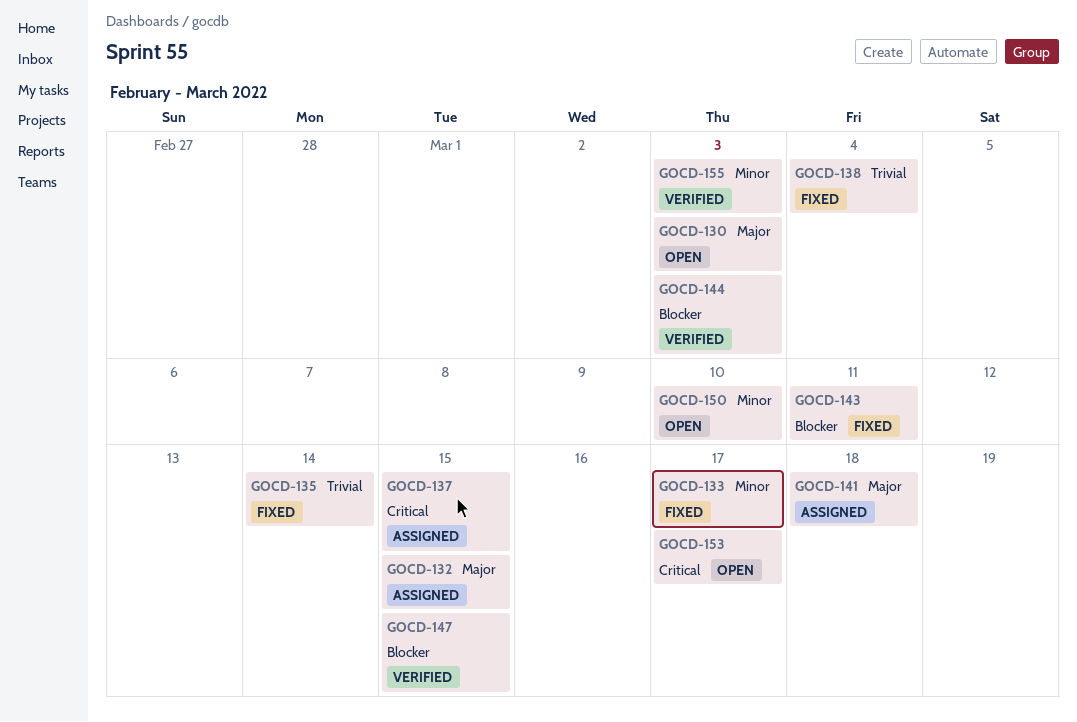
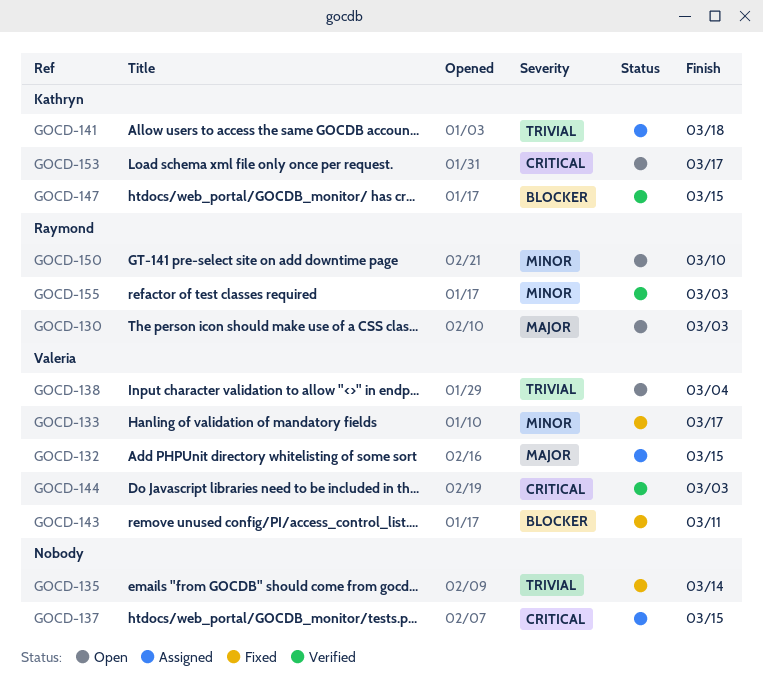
GOCD-138, status: Fixed -> Open
GOCD-141, priority: Major -> Trivial
GOCD-144, priority: Blocker -> Critical

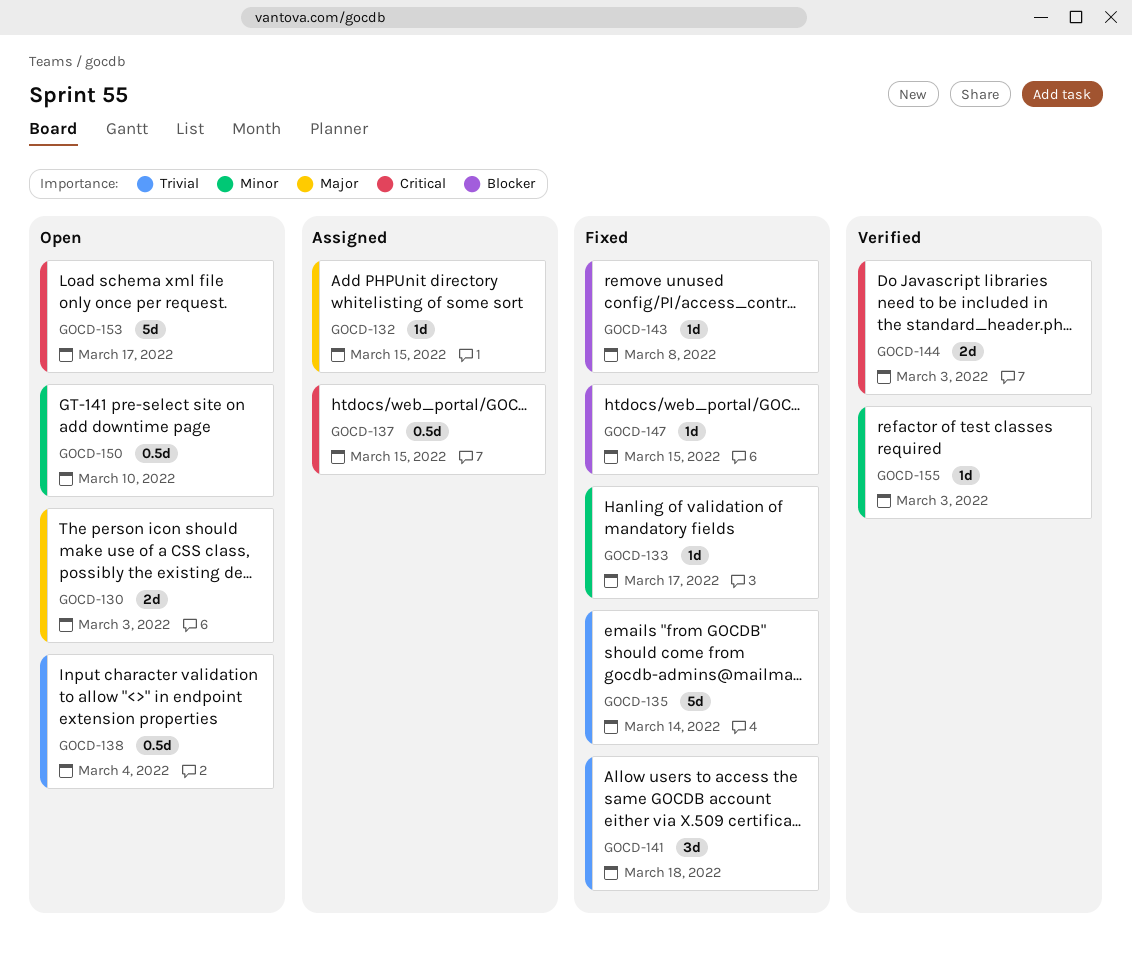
GOCD-141, status: Assigned -> Fixed
GOCD-143, due: Mar 11 -> Mar 8
GOCD-147, status: Verified -> Fixed

